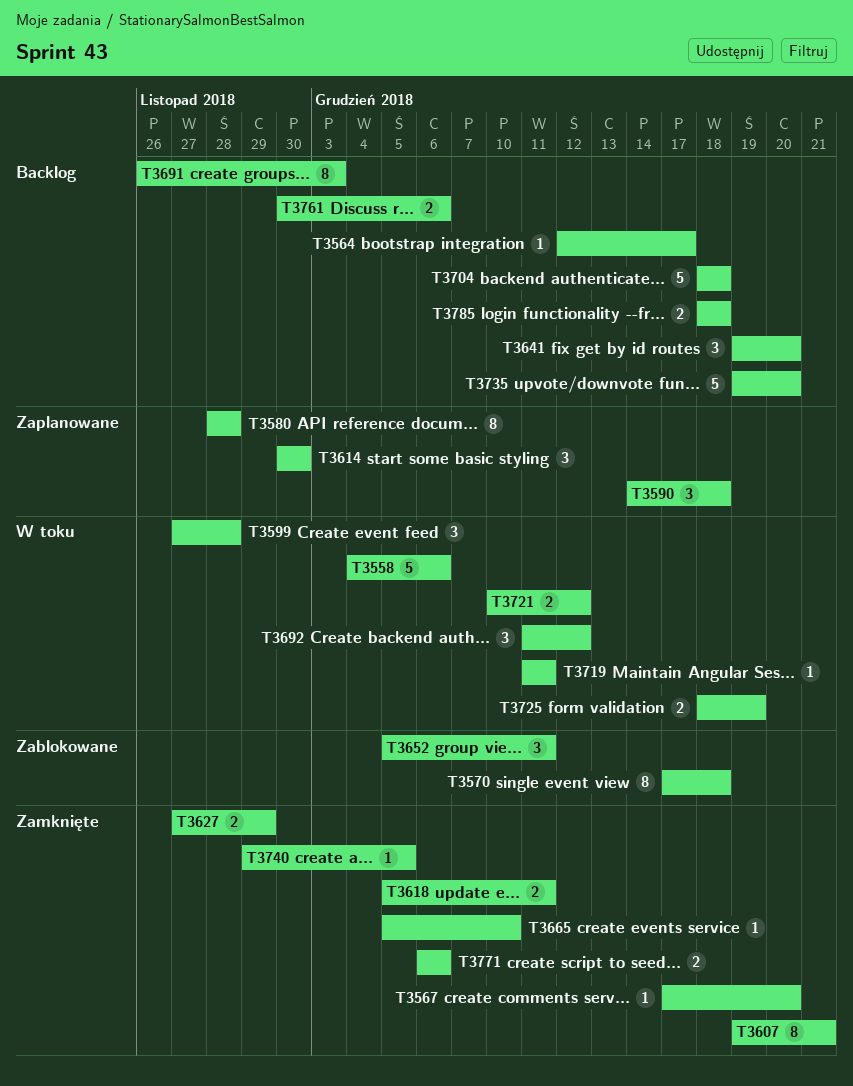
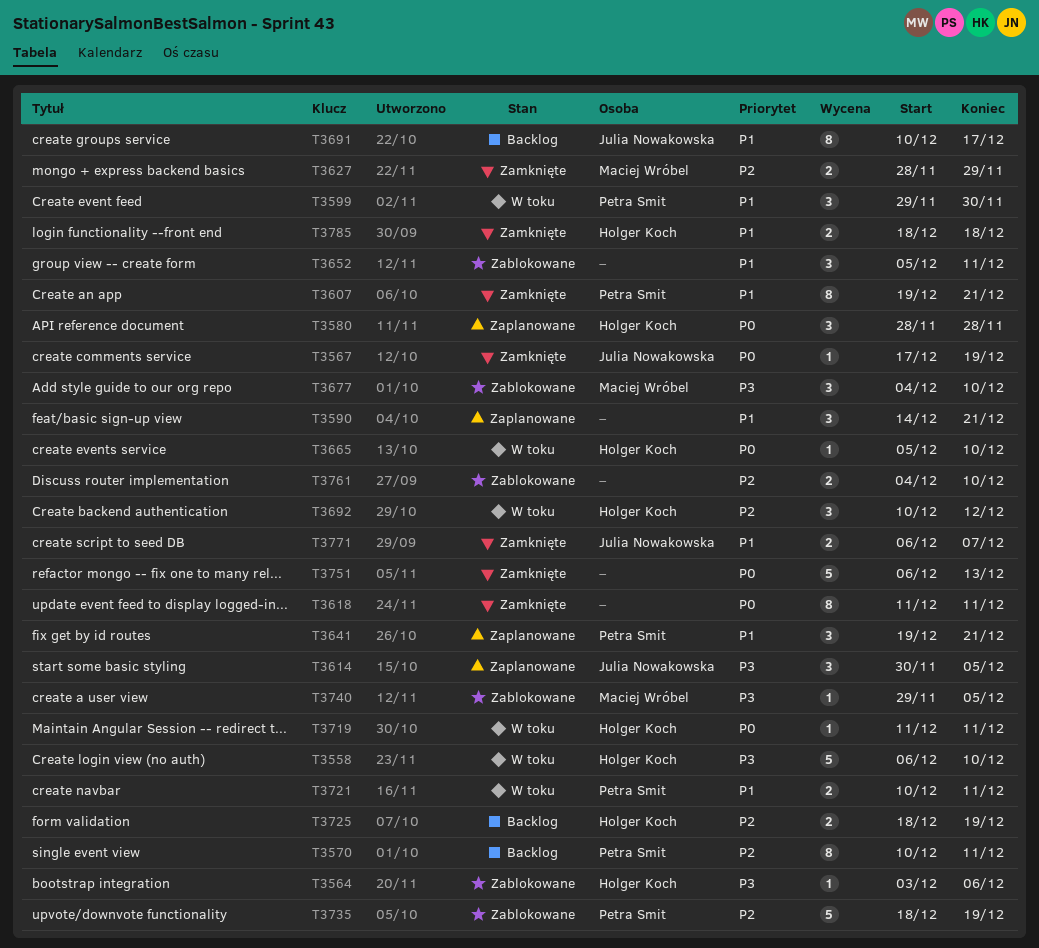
T3558, start: Dec 4 -> Dec 6
T3558, due: Dec 6 -> Dec 10
T3564, status: Backlog -> Zablokowane
T3564, start: Dec 12 -> Dec 3
T3564, due: Dec 17 -> Dec 6
T3567, due: Dec 20 -> Dec 19
T3570, status: Zablokowane -> Backlog
T3570, start: Dec 17 -> Dec 10
T3570, due: Dec 18 -> Dec 11
T3580, estimate: 8 -> 3
T3590, due: Dec 18 -> Dec 21
T3599, start: Nov 27 -> Nov 29
T3599, due: Nov 28 -> Nov 30
T3614, due: Nov 30 -> Dec 5
T3618, estimate: 2 -> 8
T3618, start: Dec 5 -> Dec 11
T3627, start: Nov 27 -> Nov 28
T3641, status: Backlog -> Zaplanowane
T3641, due: Dec 20 -> Dec 21
T3665, status: Zamknięte -> W toku
T3677: none -> present
T3691, start: Nov 26 -> Dec 10
T3691, due: Dec 3 -> Dec 17
T3692, start: Dec 11 -> Dec 10
T3704: present -> none
T3721, due: Dec 12 -> Dec 11
T3725, status: W toku -> Backlog
T3735, status: Backlog -> Zablokowane
T3735, start: Dec 19 -> Dec 18
T3735, due: Dec 20 -> Dec 19
T3740, status: Zamknięte -> Zablokowane
T3751: none -> present
T3761, status: Backlog -> Zablokowane
T3761, start: Nov 30 -> Dec 4
T3761, due: Dec 6 -> Dec 10
T3771, due: Dec 6 -> Dec 7
T3785, status: Backlog -> Zamknięte

